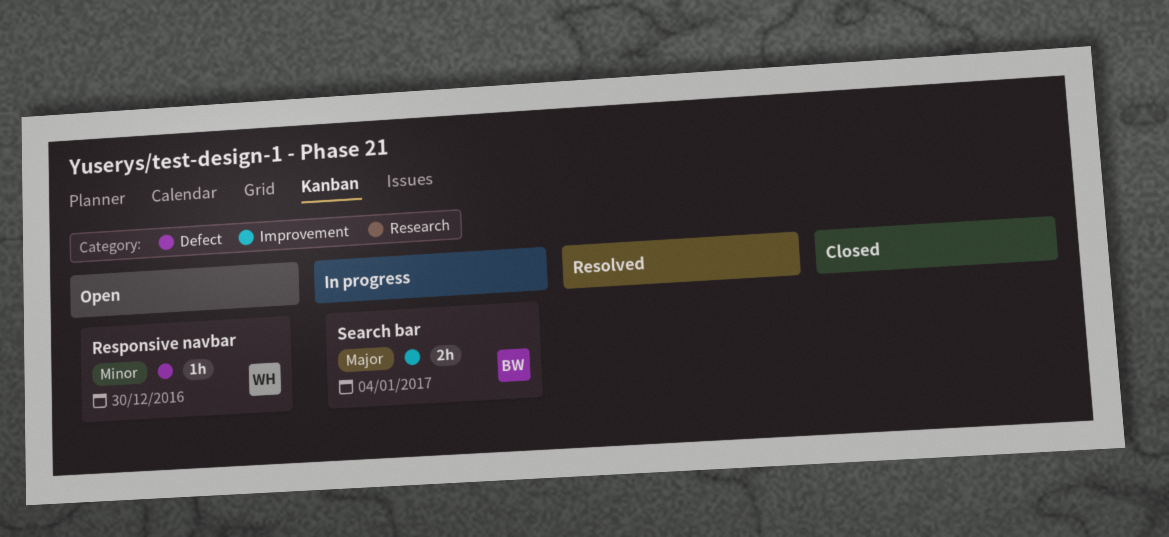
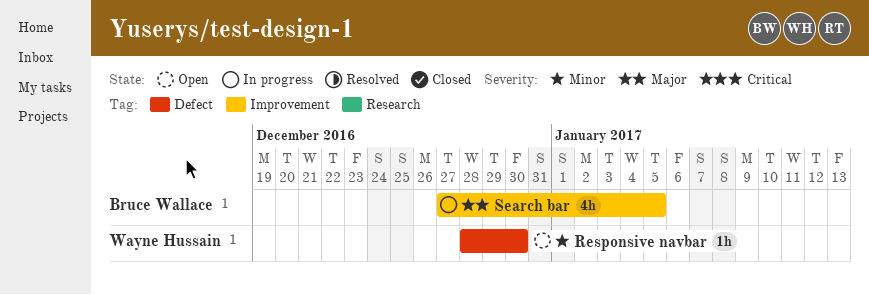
Search bar, estimate: 2h -> 4h
Search bar, due: Jan 4 -> Jan 5

